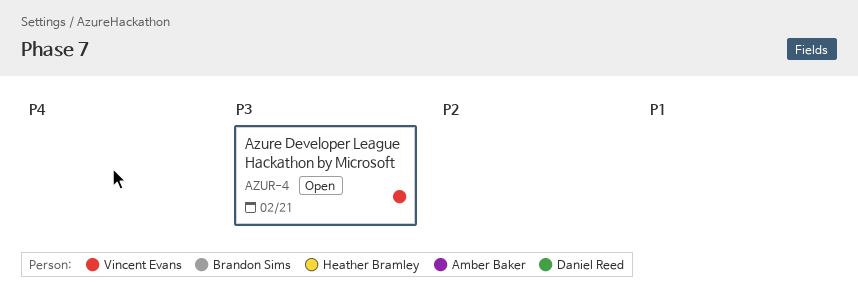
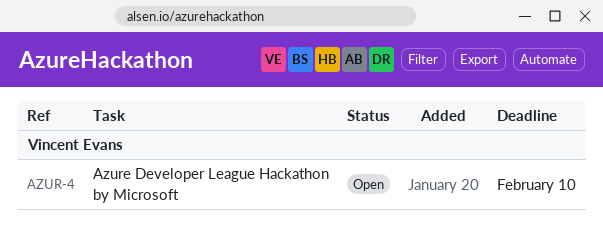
AZUR-4, due: Feb 21 -> Feb 10

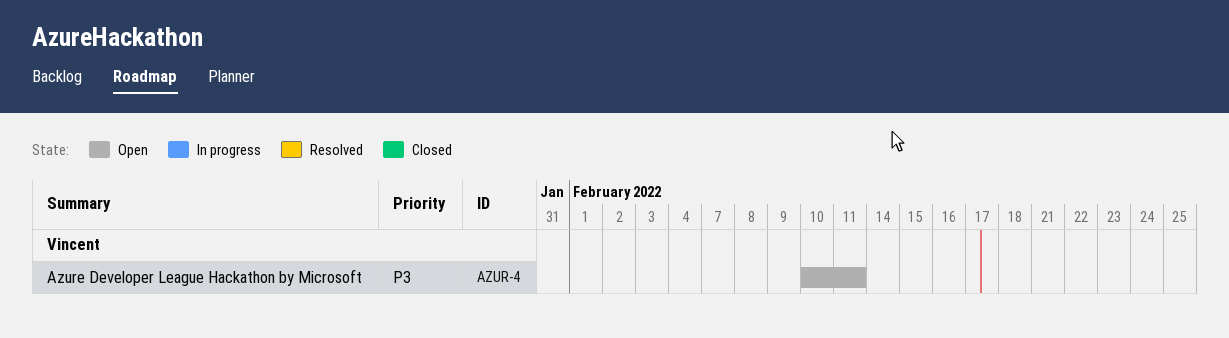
AZUR-4, due: Feb 10 -> Feb 11

